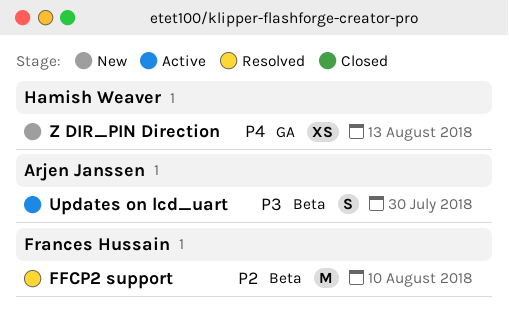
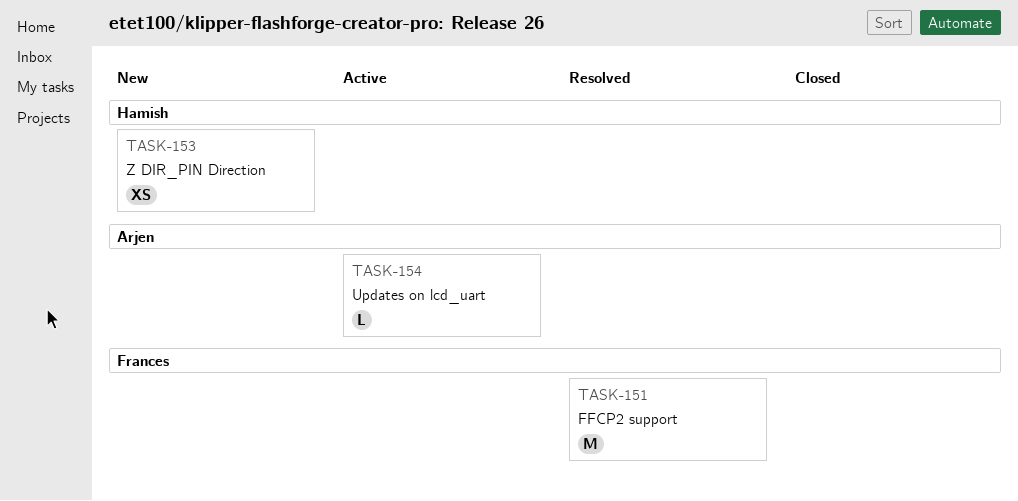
Updates on lcd_uart, estimate: S -> L

